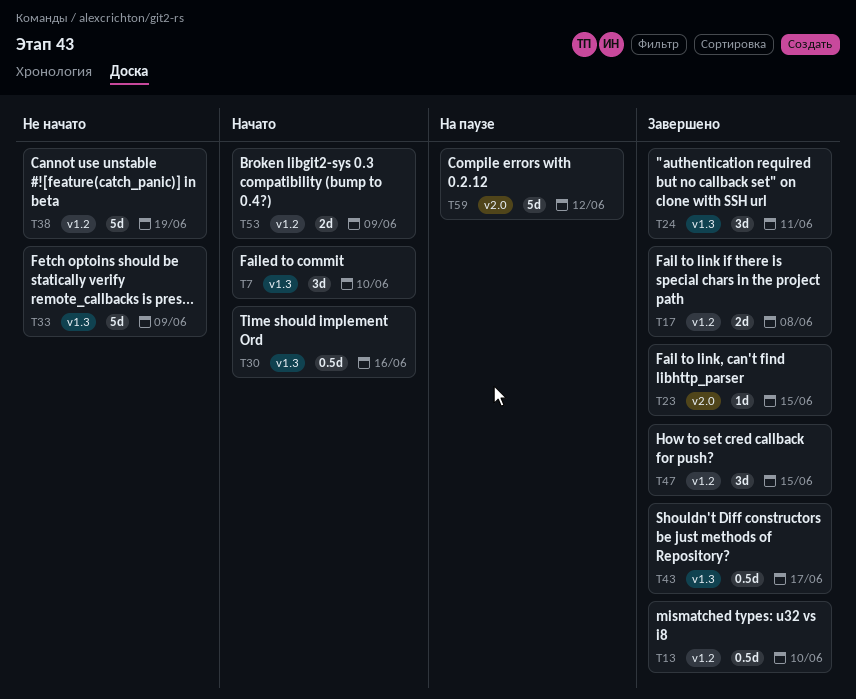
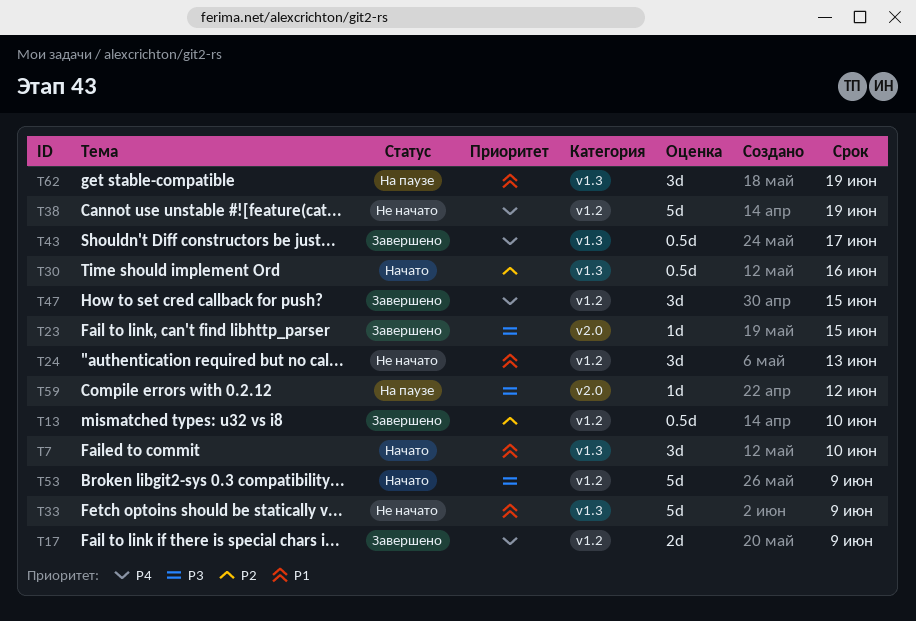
T17, due: Jun 8 -> Jun 9
T24, status: Завершено -> Не начато
T24, label: v1.3 -> v1.2
T24, due: Jun 11 -> Jun 13
T53, estimate: 2d -> 5d
T59, estimate: 5d -> 1d
T62: none -> present

